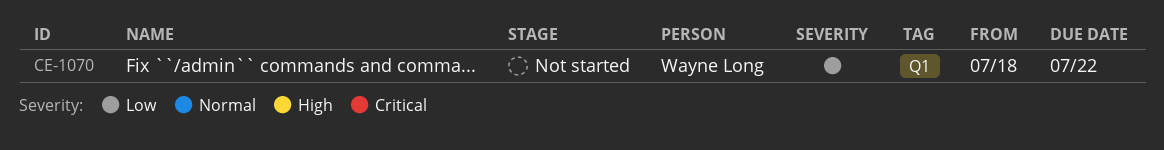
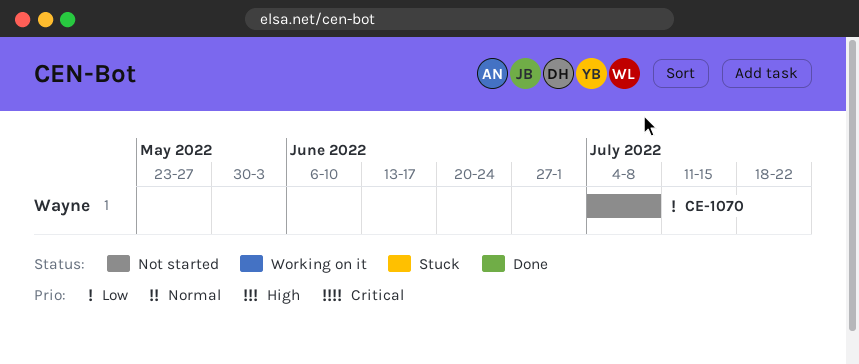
CE-1070, start: Jul 18 -> Jul 4
CE-1070, due: Jul 22 -> Jul 8

